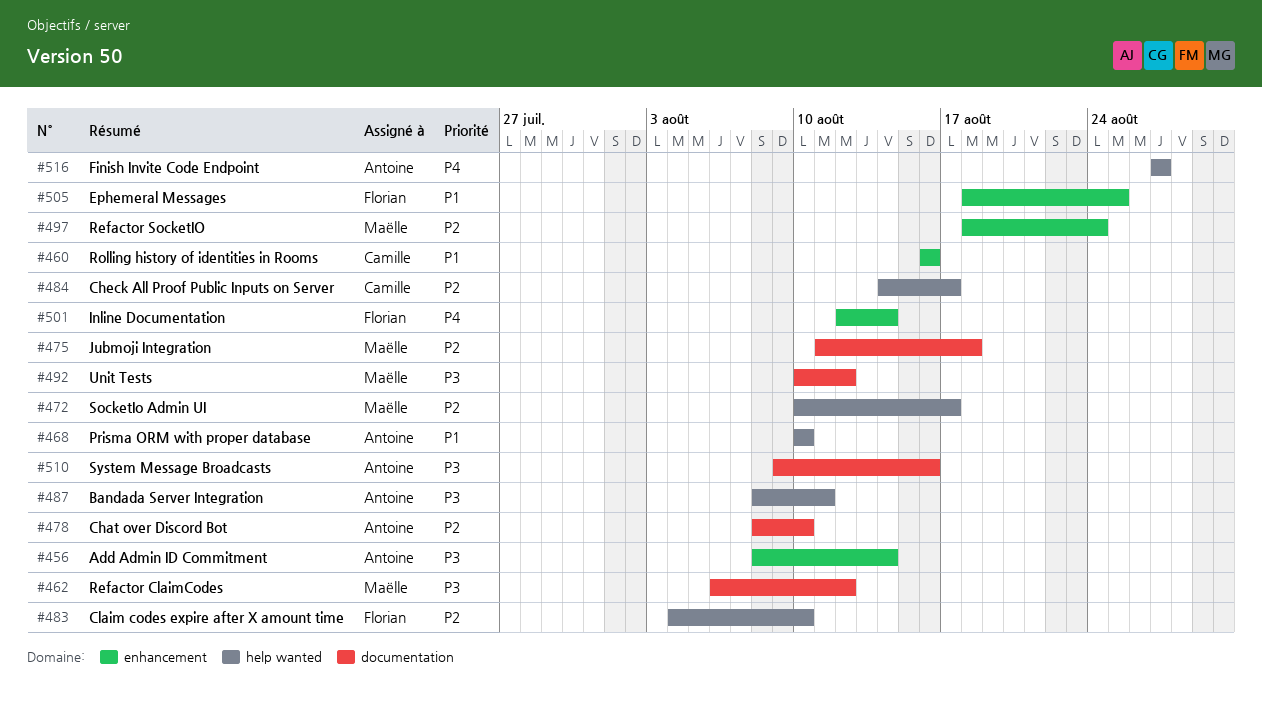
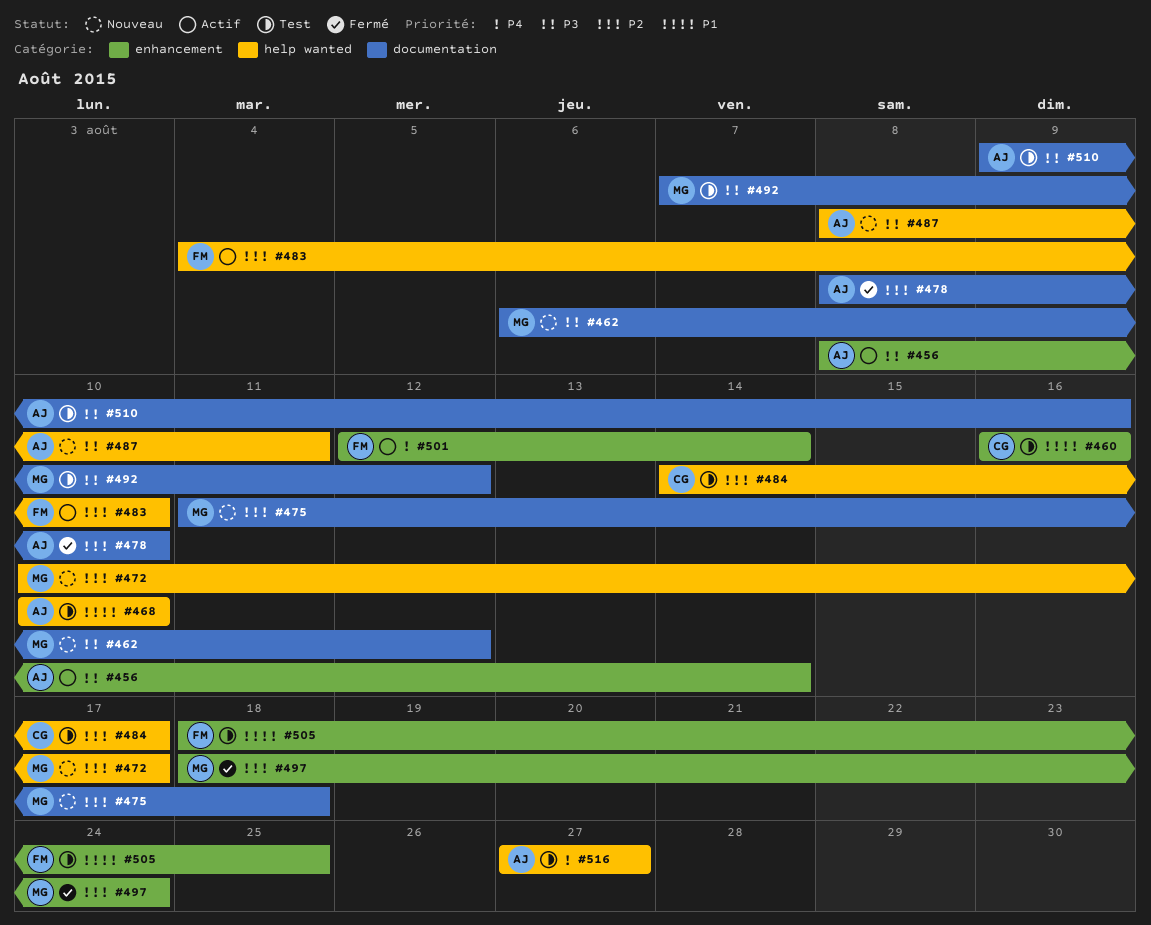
#492, start: Aug 10 -> Aug 7

